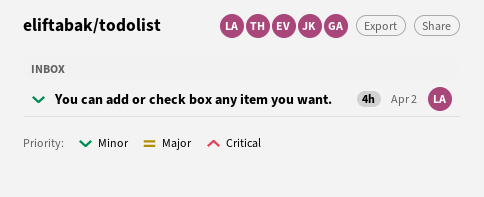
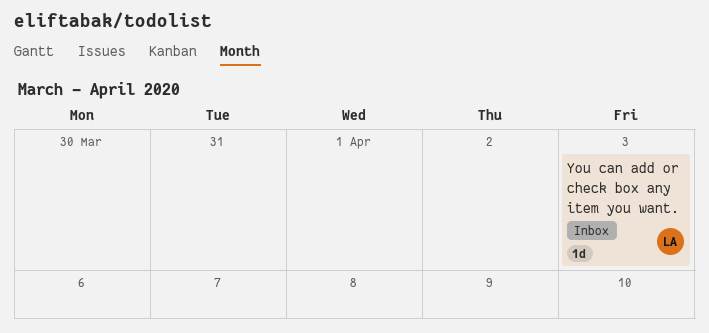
You can add or check box any item you want., estimate: 4h -> 1d
You can add or check box any item you want., due: Apr 2 -> Apr 3

